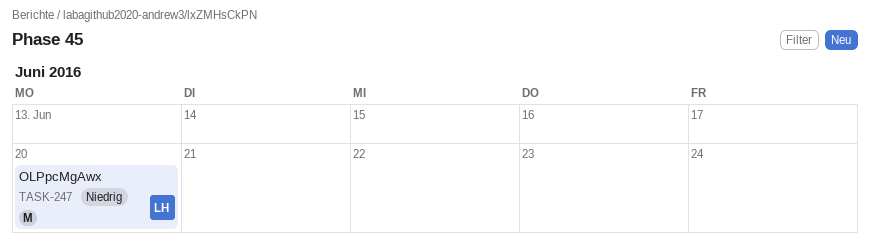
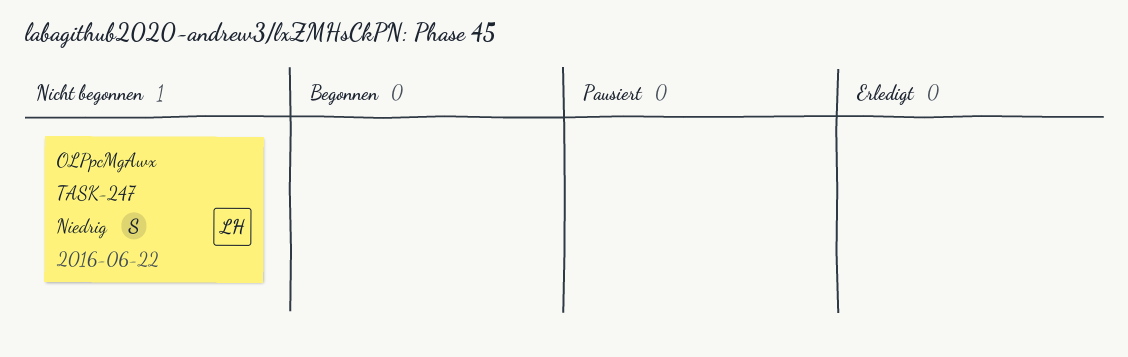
TASK-247, estimate: M -> S
TASK-247, due: Jun 20 -> Jun 22

